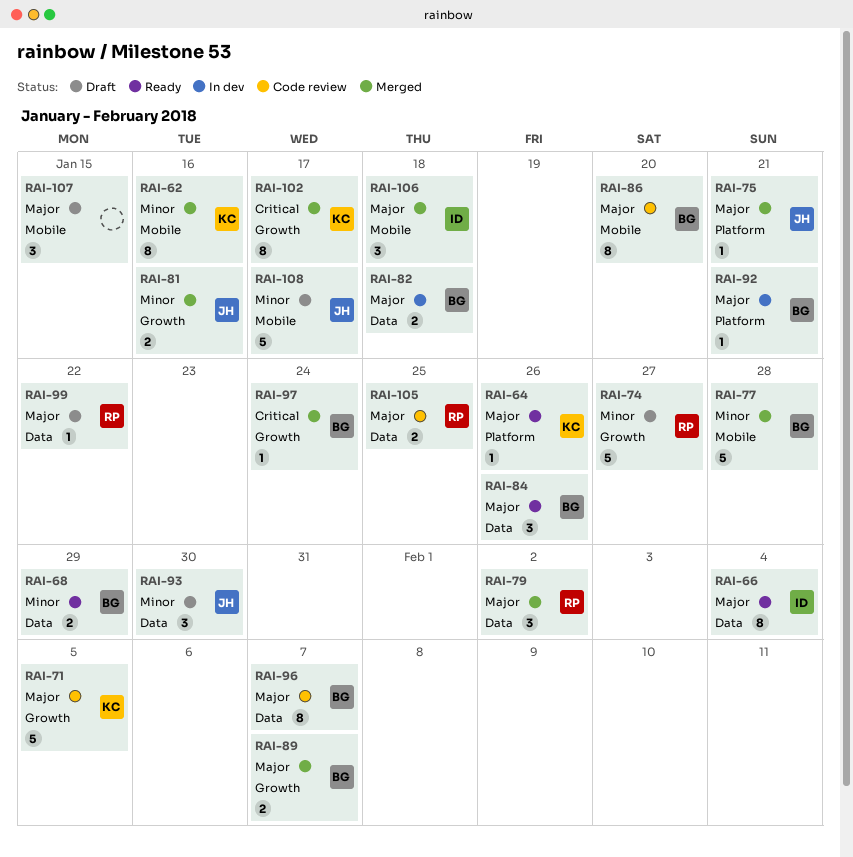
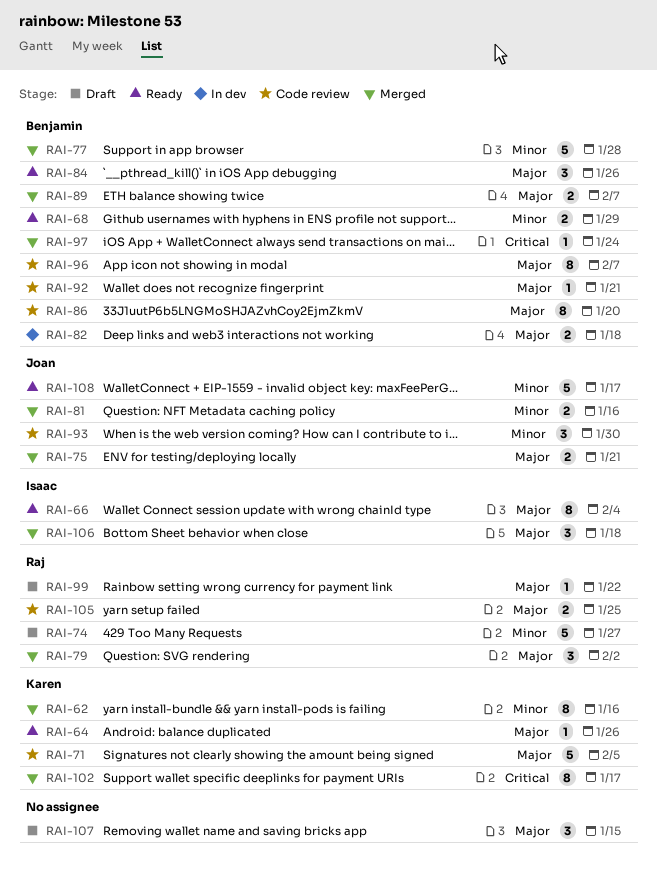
RAI-75, estimate: 1 -> 2
RAI-92, status: In dev -> Code review
RAI-93, status: Draft -> Code review
RAI-108, status: Draft -> Ready

